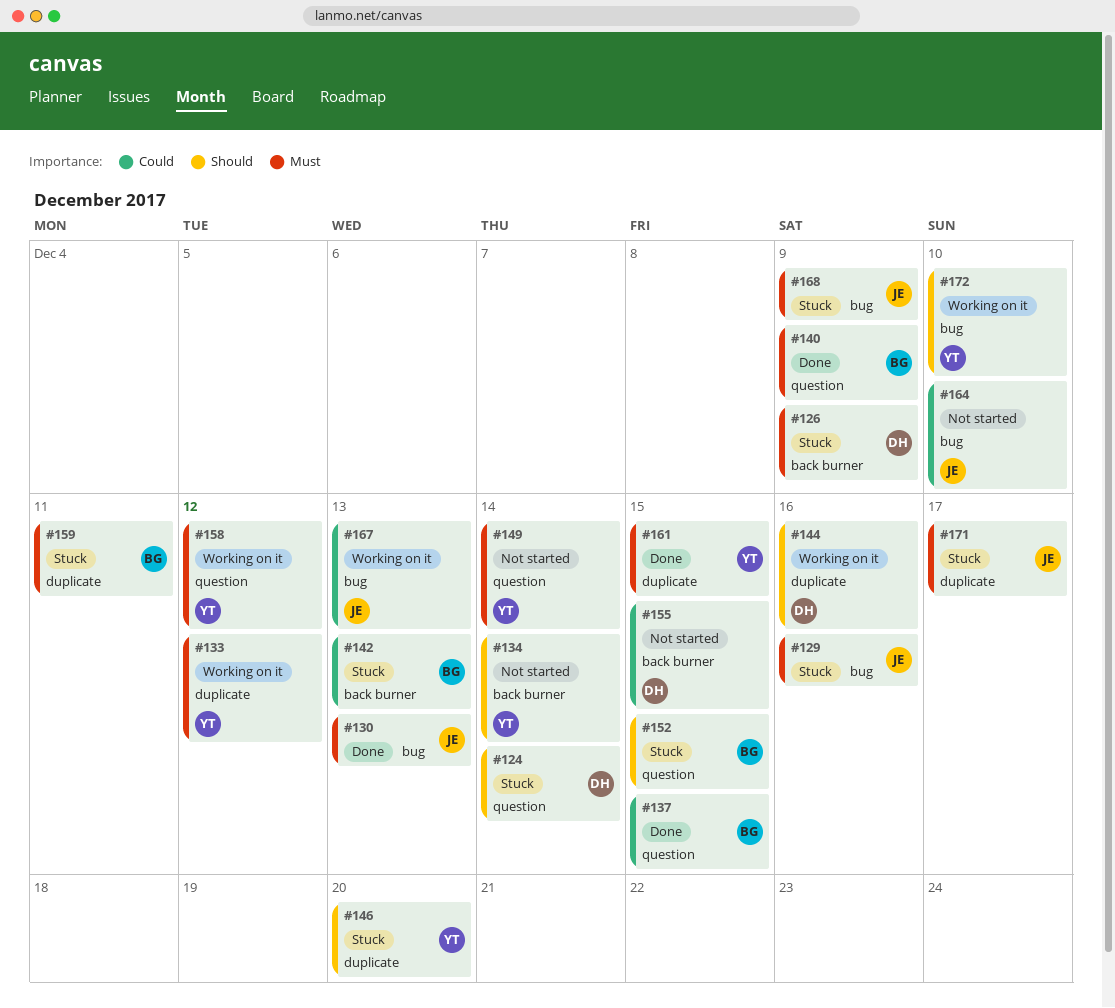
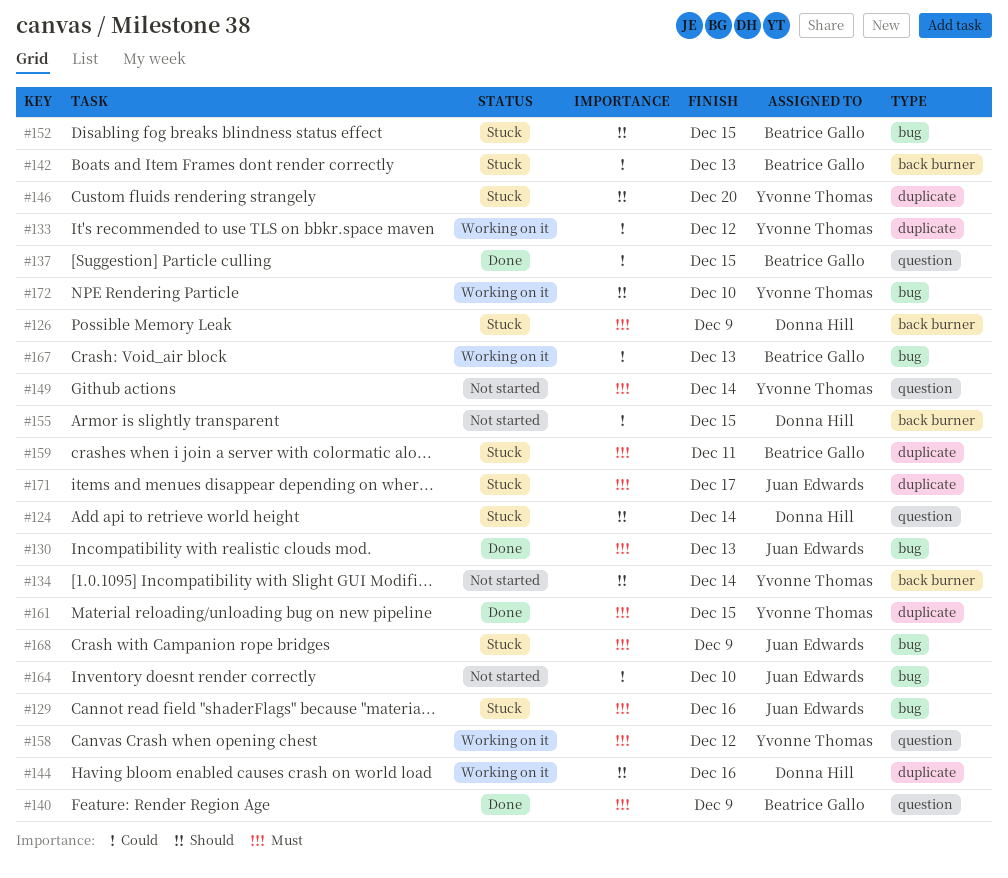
#133, priority: Must -> Could
#152, label: question -> bug
#167, owner: Juan Edwards -> Beatrice Gallo

